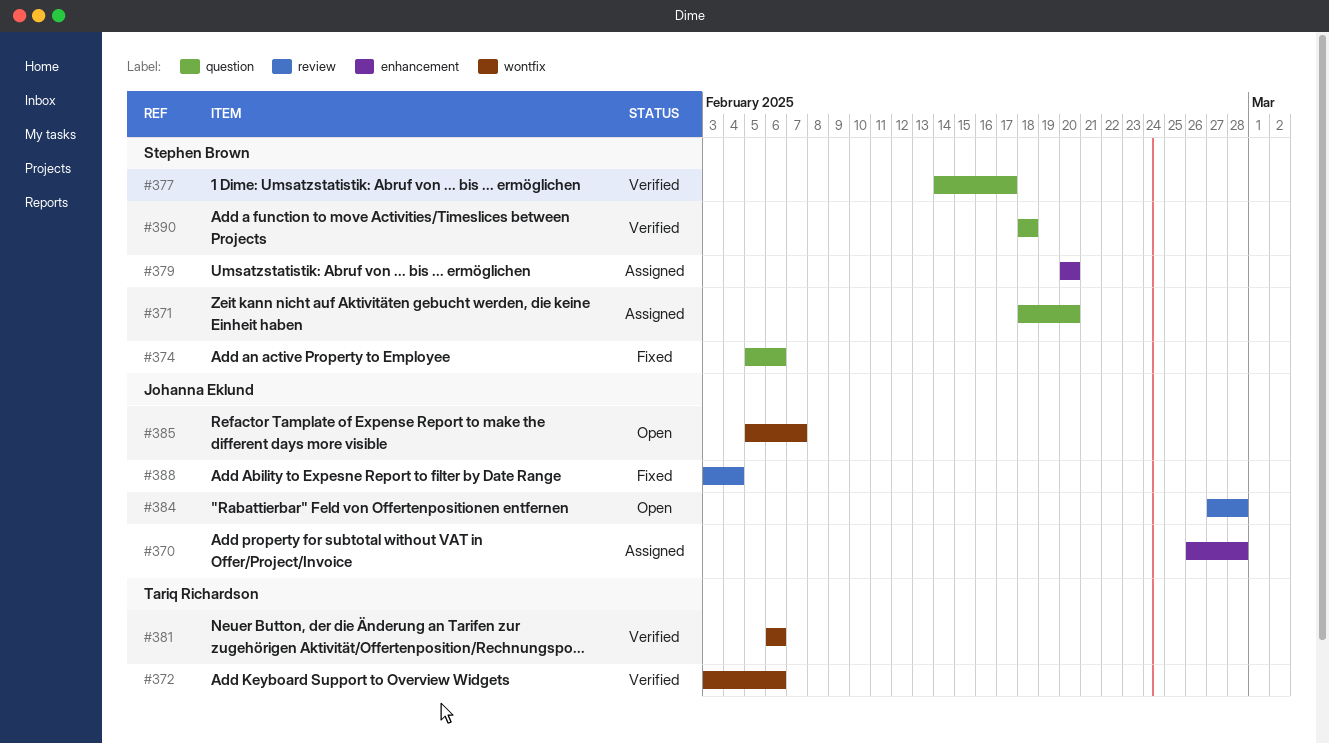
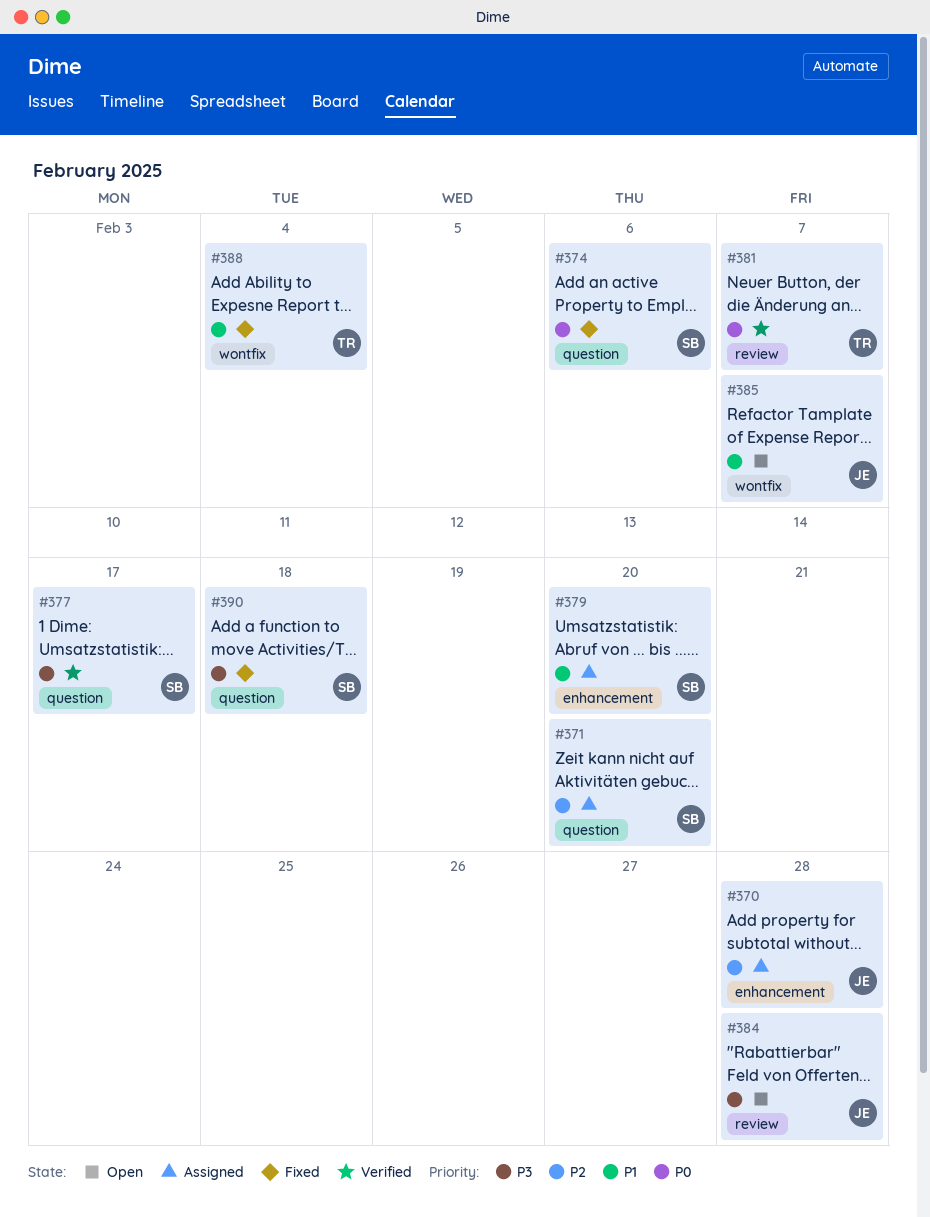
#372: present -> none
#381, label: wontfix -> review
#381, due: Feb 6 -> Feb 7
#388, owner: Johanna Eklund -> Tariq Richardson
#388, label: review -> wontfix
#390, status: Verified -> Fixed

